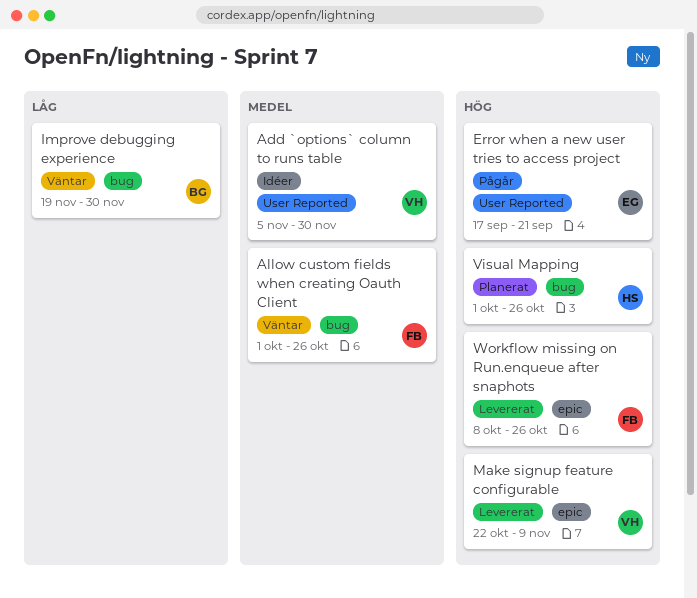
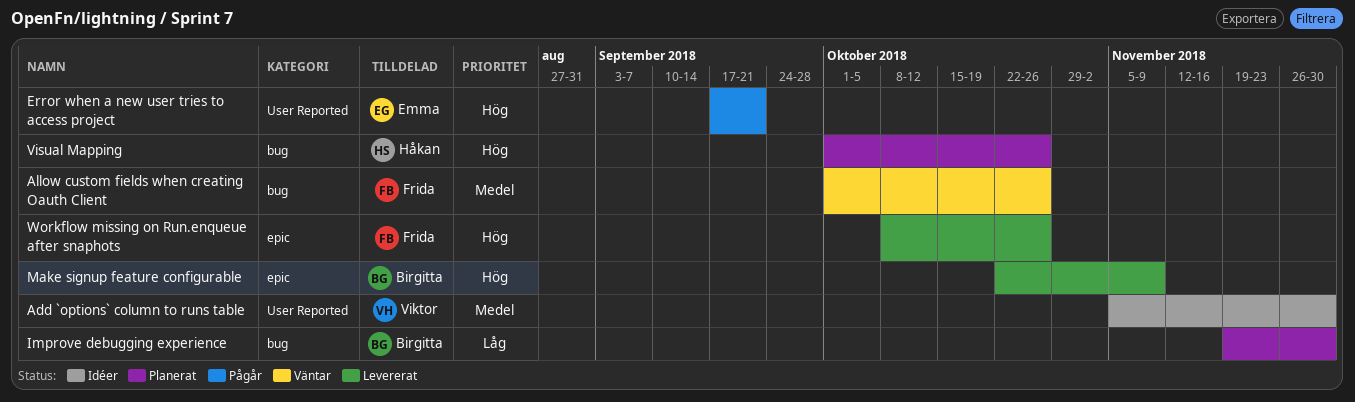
Improve debugging experience, status: Väntar -> Planerat
Make signup feature configurable, owner: Viktor -> Birgitta

